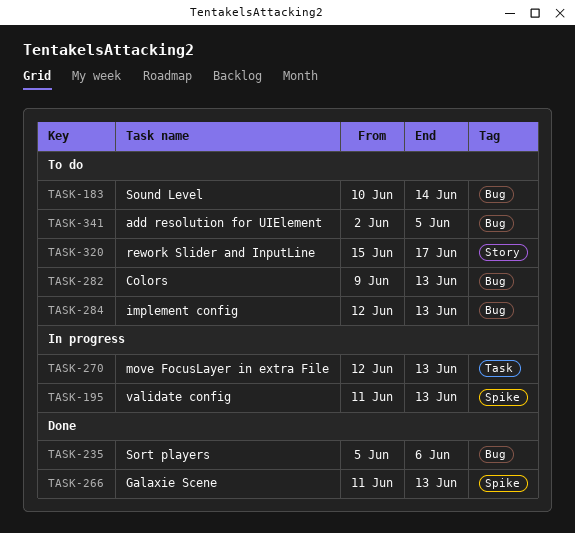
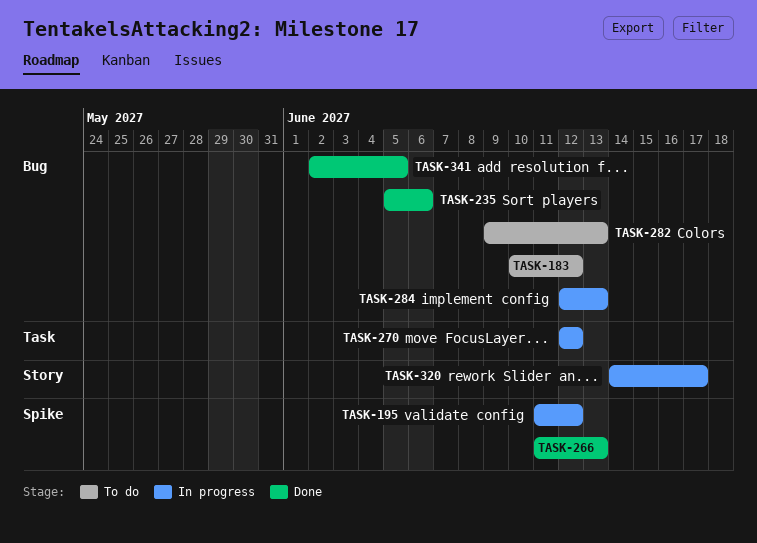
TASK-183, due: Jun 14 -> Jun 12
TASK-195, due: Jun 13 -> Jun 12
TASK-270, due: Jun 13 -> Jun 12
TASK-284, status: To do -> In progress
TASK-320, status: To do -> In progress
TASK-320, start: Jun 15 -> Jun 14
TASK-341, status: To do -> Done

